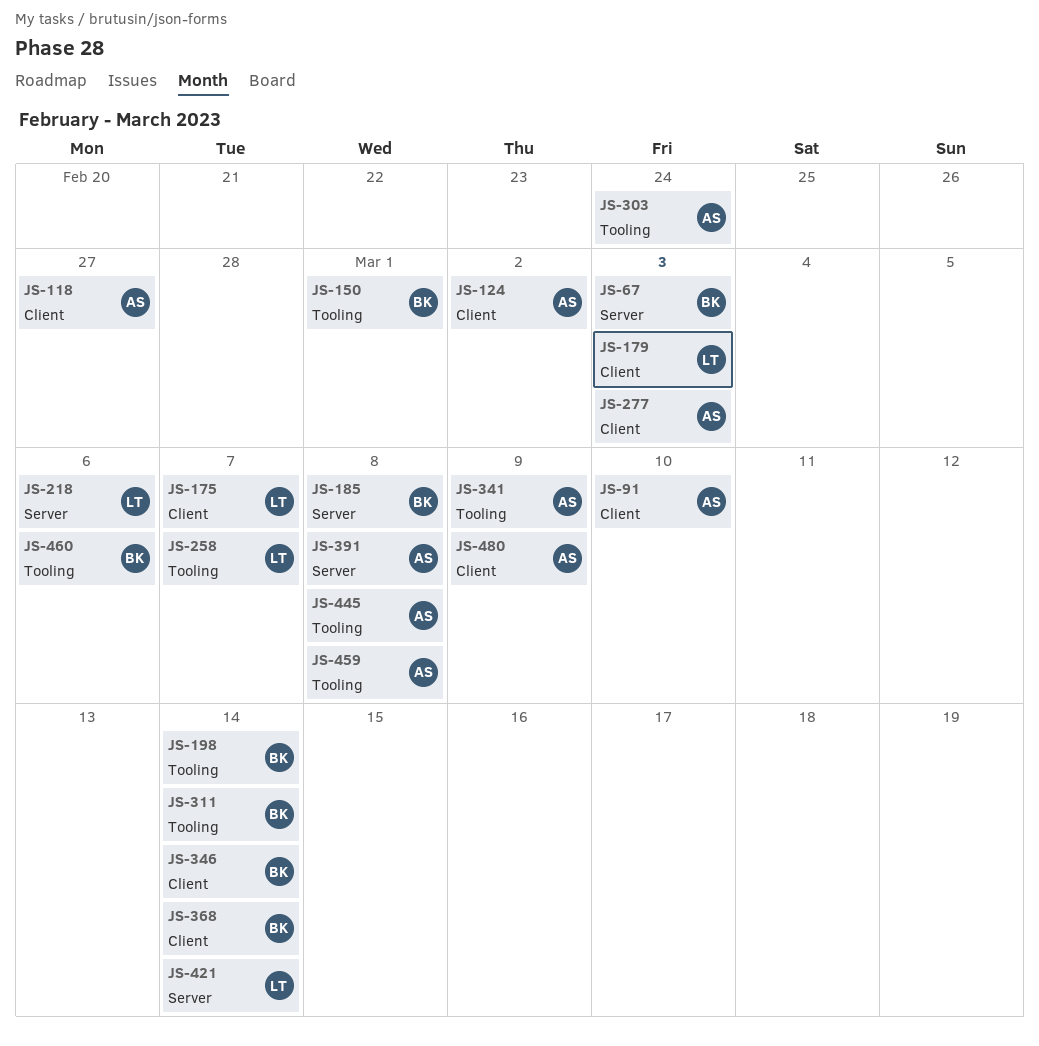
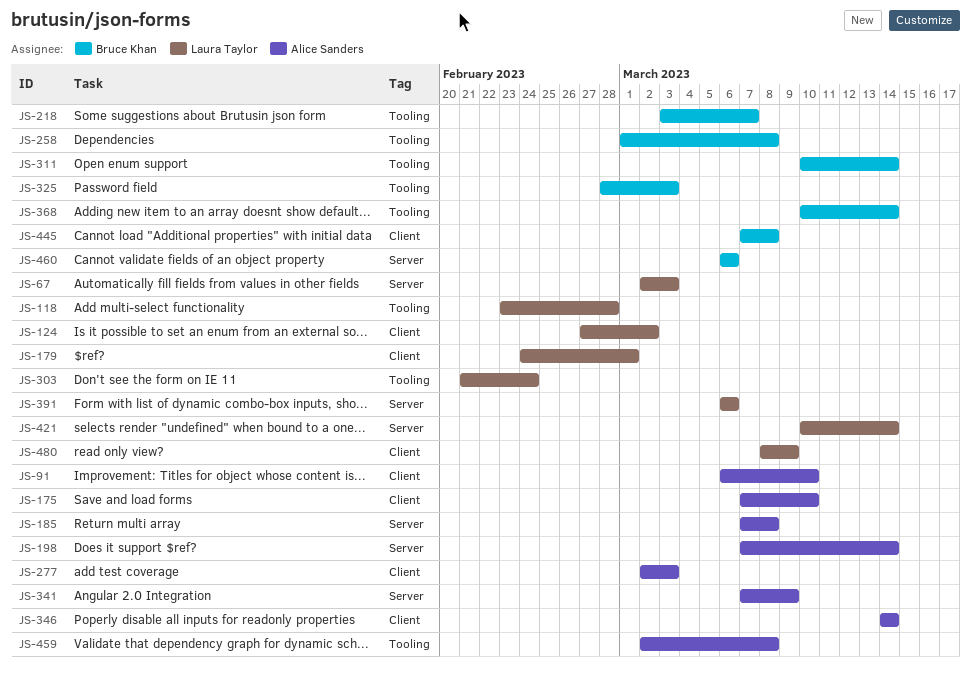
JS-67, owner: Bruce Khan -> Laura Taylor
JS-118, owner: Alice Sanders -> Laura Taylor
JS-118, label: Client -> Tooling
JS-118, due: Feb 27 -> Feb 28
JS-124, owner: Alice Sanders -> Laura Taylor
JS-150: present -> none
JS-175, owner: Laura Taylor -> Alice Sanders
JS-175, due: Mar 7 -> Mar 10
JS-179, due: Mar 3 -> Mar 1
JS-185, owner: Bruce Khan -> Alice Sanders
JS-198, owner: Bruce Khan -> Alice Sanders
JS-198, label: Tooling -> Server
JS-218, owner: Laura Taylor -> Bruce Khan
JS-218, label: Server -> Tooling
JS-218, due: Mar 6 -> Mar 7
JS-258, owner: Laura Taylor -> Bruce Khan
JS-258, due: Mar 7 -> Mar 8
JS-303, owner: Alice Sanders -> Laura Taylor
JS-325: none -> present
JS-341, label: Tooling -> Server
JS-346, owner: Bruce Khan -> Alice Sanders
JS-368, label: Client -> Tooling
JS-391, owner: Alice Sanders -> Laura Taylor
JS-391, due: Mar 8 -> Mar 6
JS-445, owner: Alice Sanders -> Bruce Khan
JS-445, label: Tooling -> Client
JS-460, label: Tooling -> Server
JS-480, owner: Alice Sanders -> Laura Taylor

